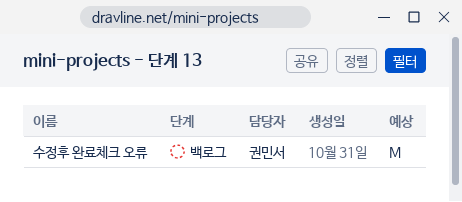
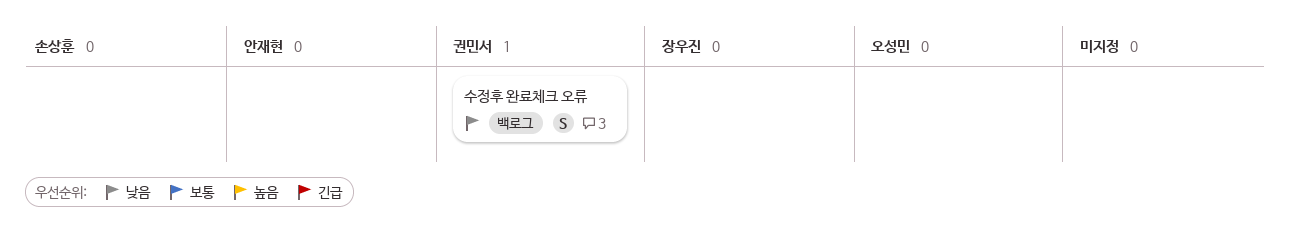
수정후 완료체크 오류, estimate: M -> S

